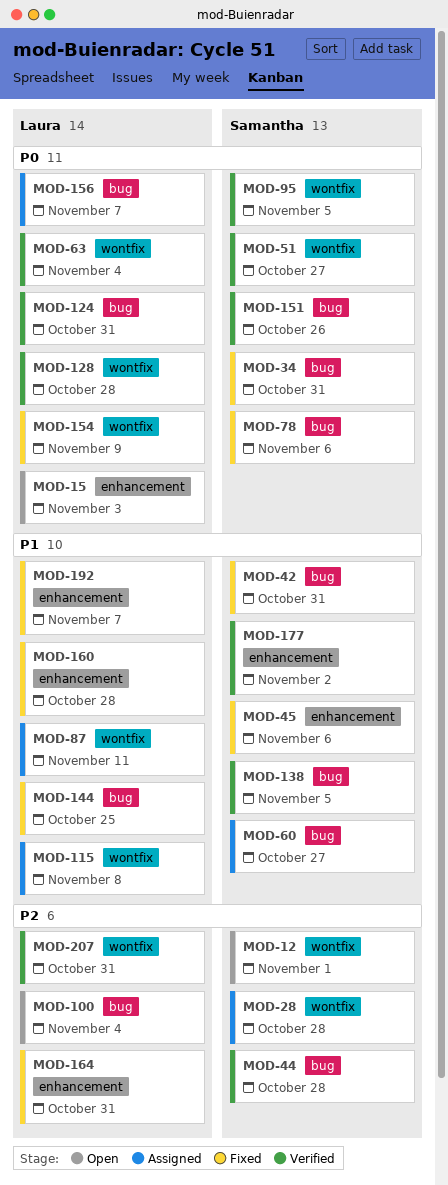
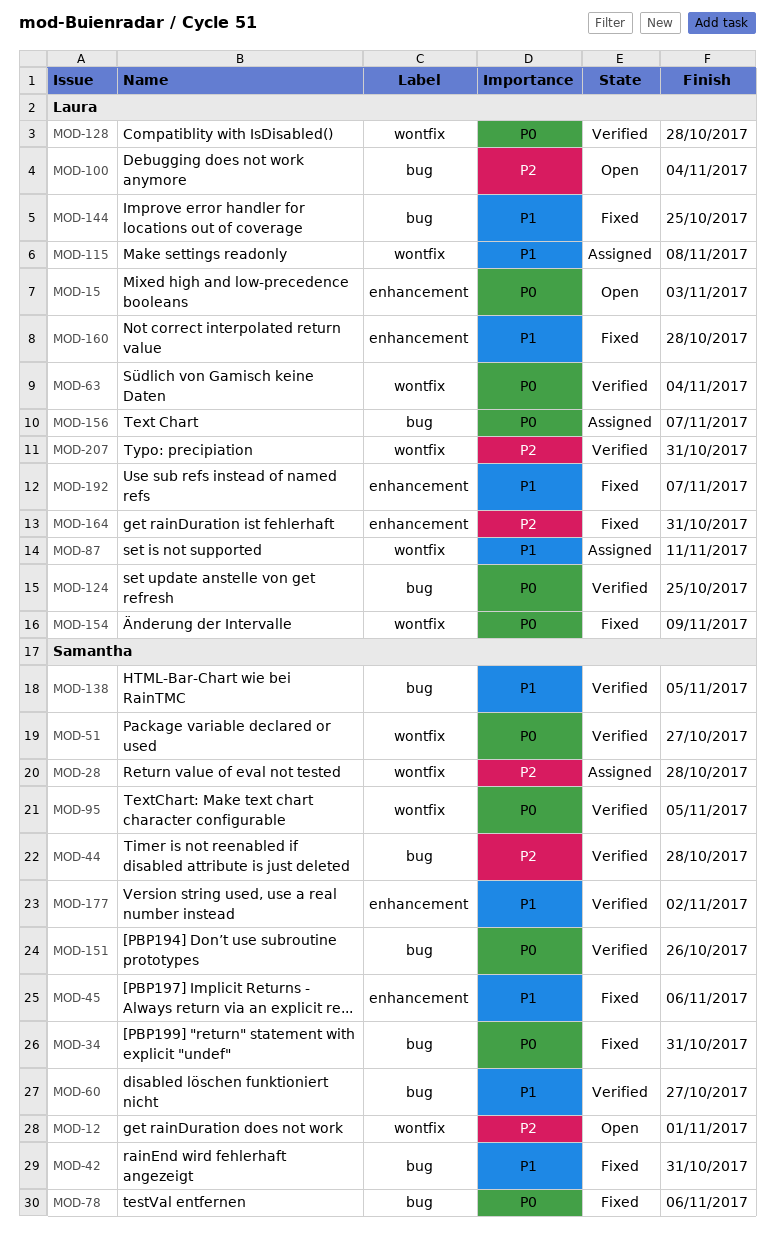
MOD-60, status: Assigned -> Verified
MOD-124, due: Oct 31 -> Oct 25

